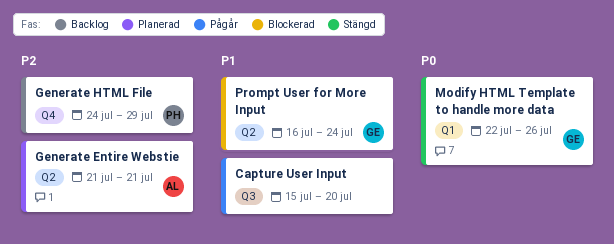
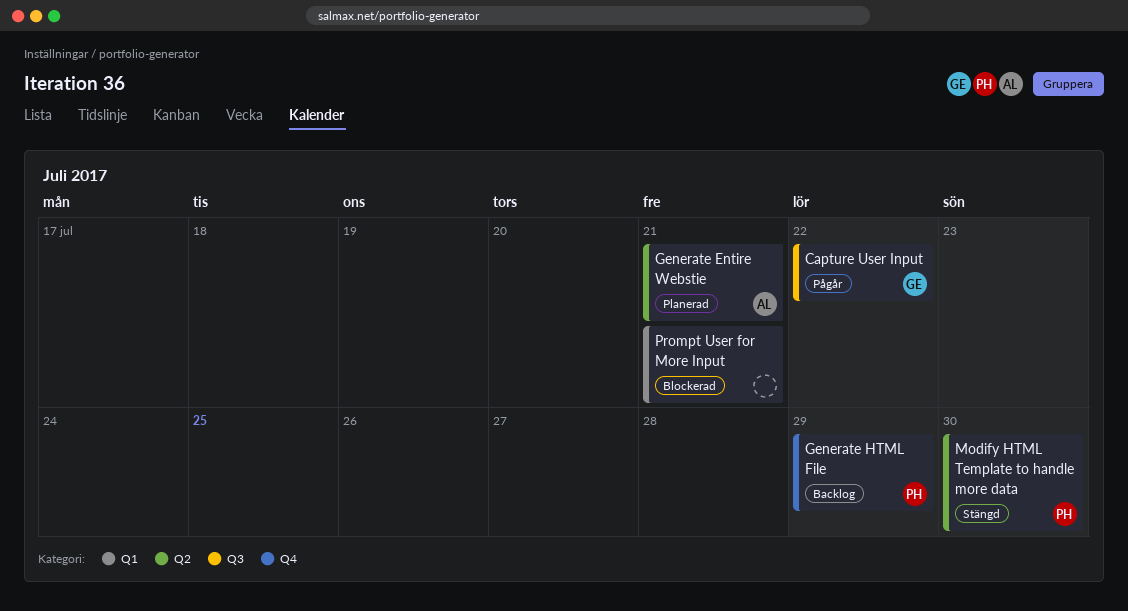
Capture User Input, owner: none -> GE
Capture User Input, due: Jul 20 -> Jul 22
Modify HTML Template to handle more data, owner: GE -> PH
Modify HTML Template to handle more data, label: Q1 -> Q2
Modify HTML Template to handle more data, due: Jul 26 -> Jul 30
Prompt User for More Input, owner: GE -> none
Prompt User for More Input, label: Q2 -> Q1
Prompt User for More Input, due: Jul 24 -> Jul 21

